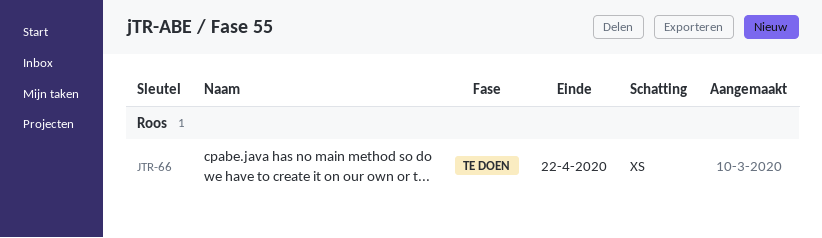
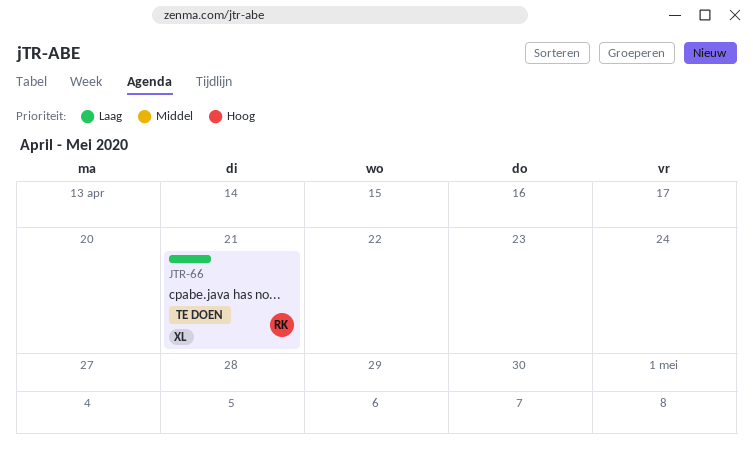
JTR-66, estimate: XS -> XL
JTR-66, due: Apr 22 -> Apr 21

